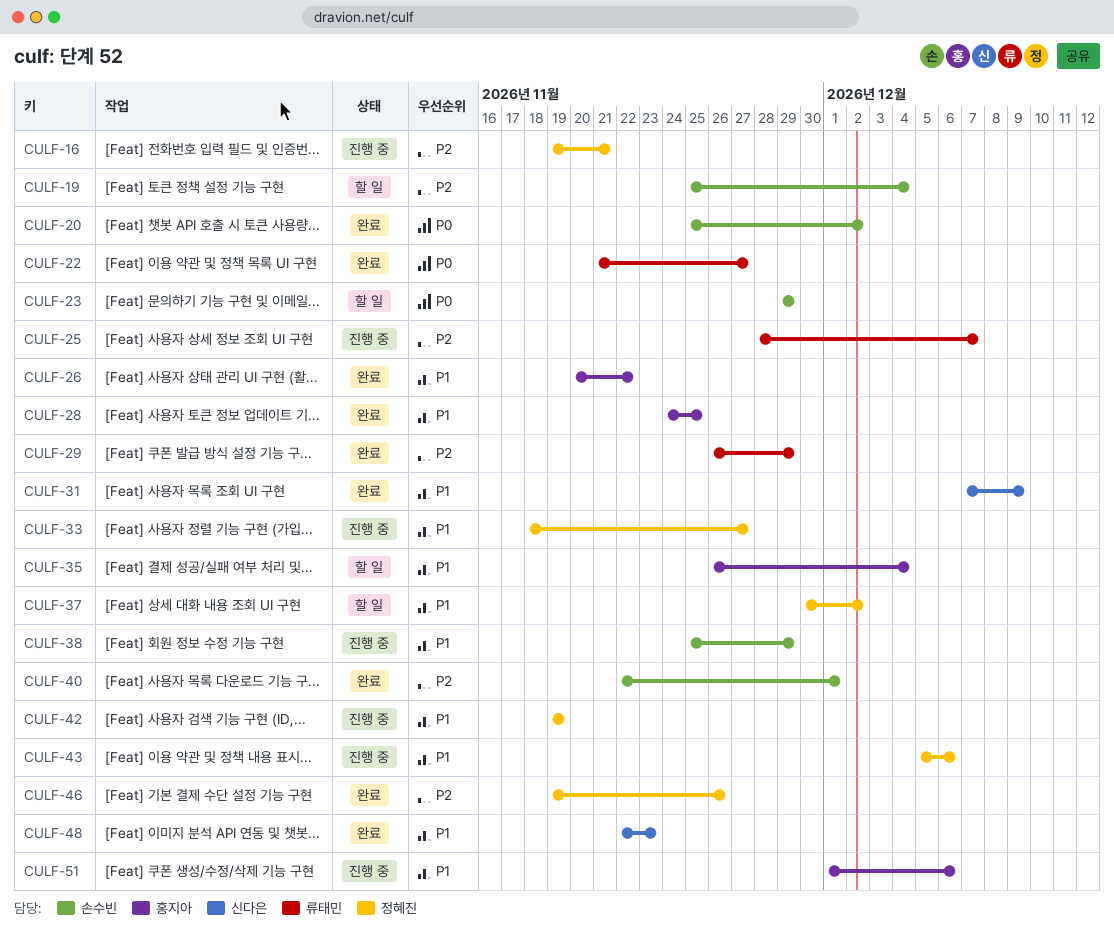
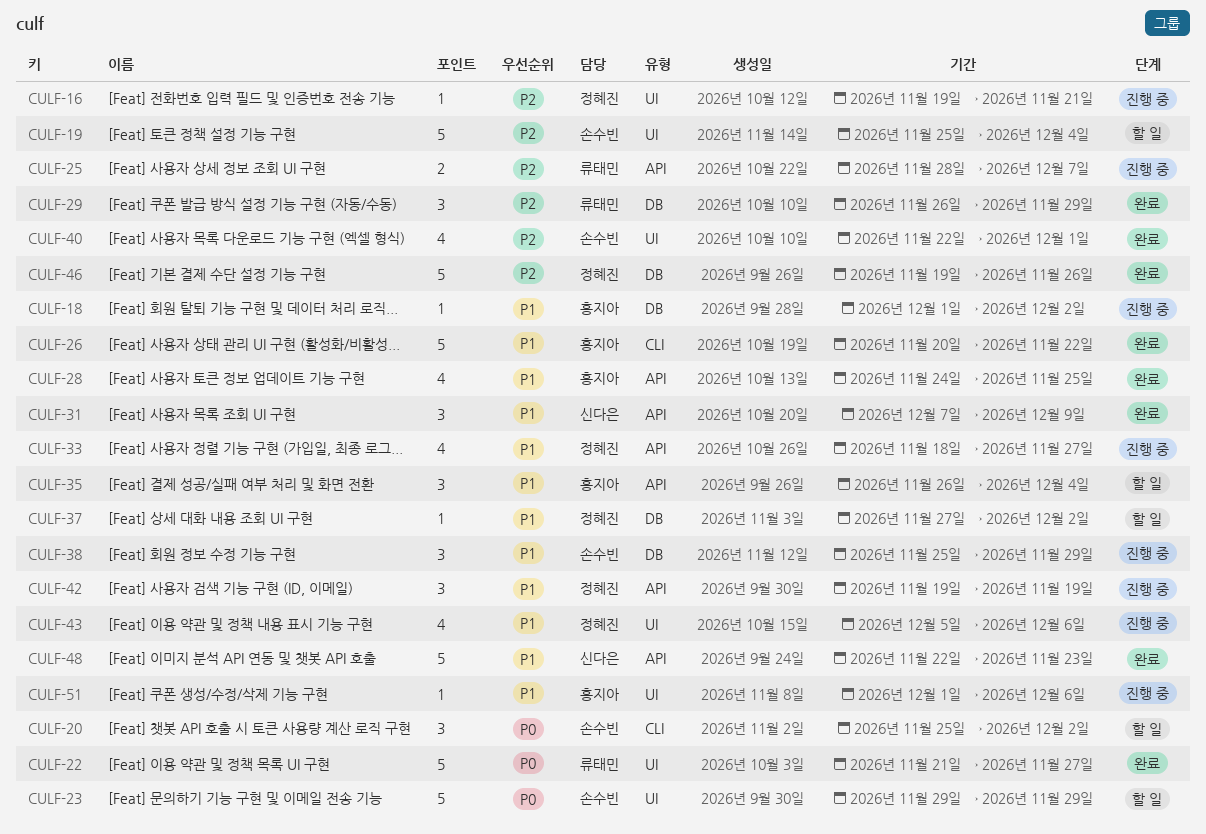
CULF-18: none -> present
CULF-20, status: 완료 -> 할 일
CULF-37, start: Nov 30 -> Nov 27

